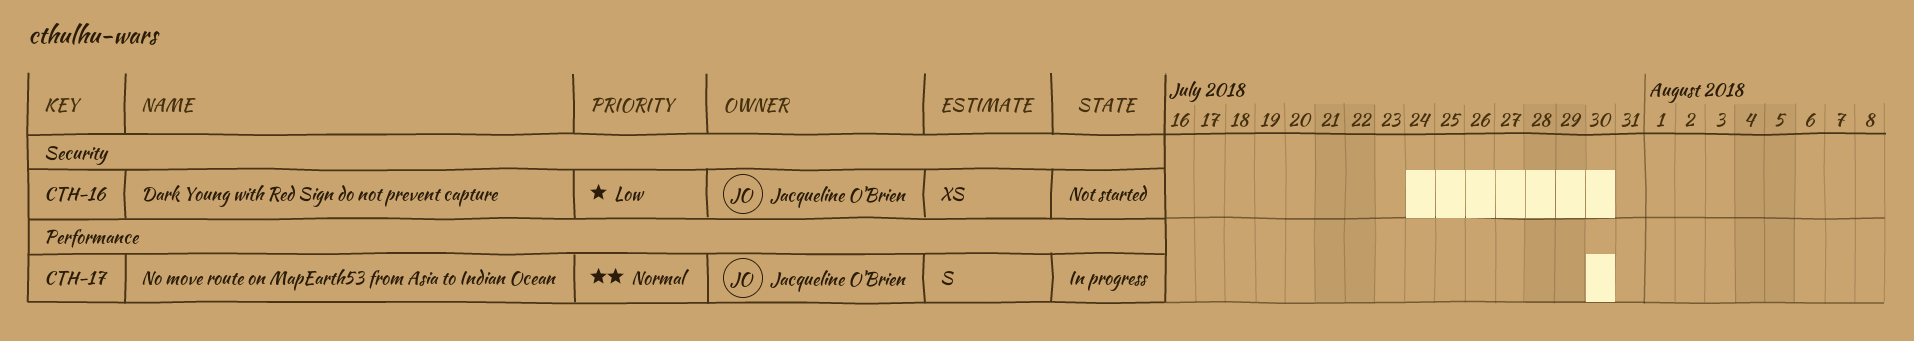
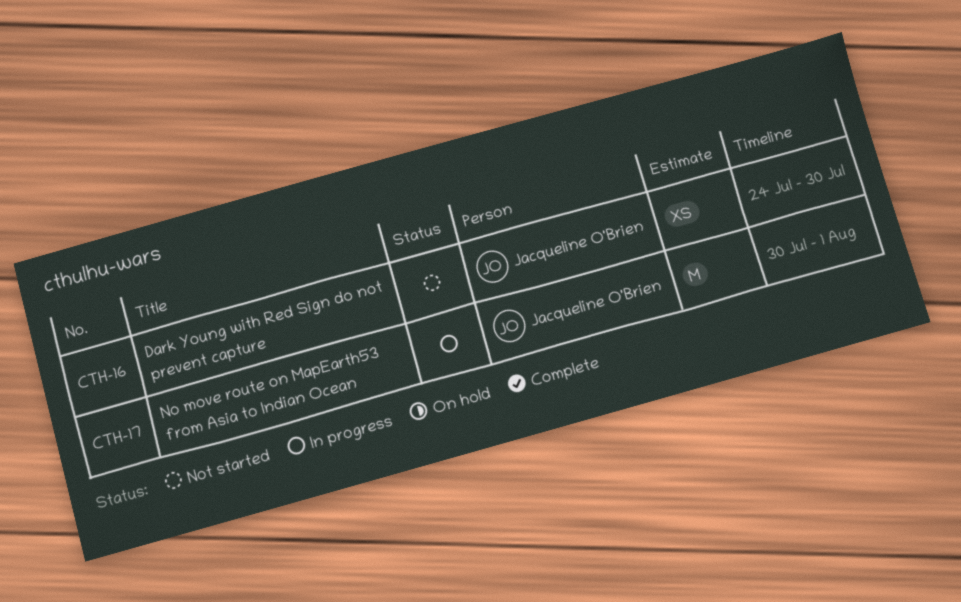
CTH-17, estimate: S -> M
CTH-17, due: Jul 30 -> Aug 1

